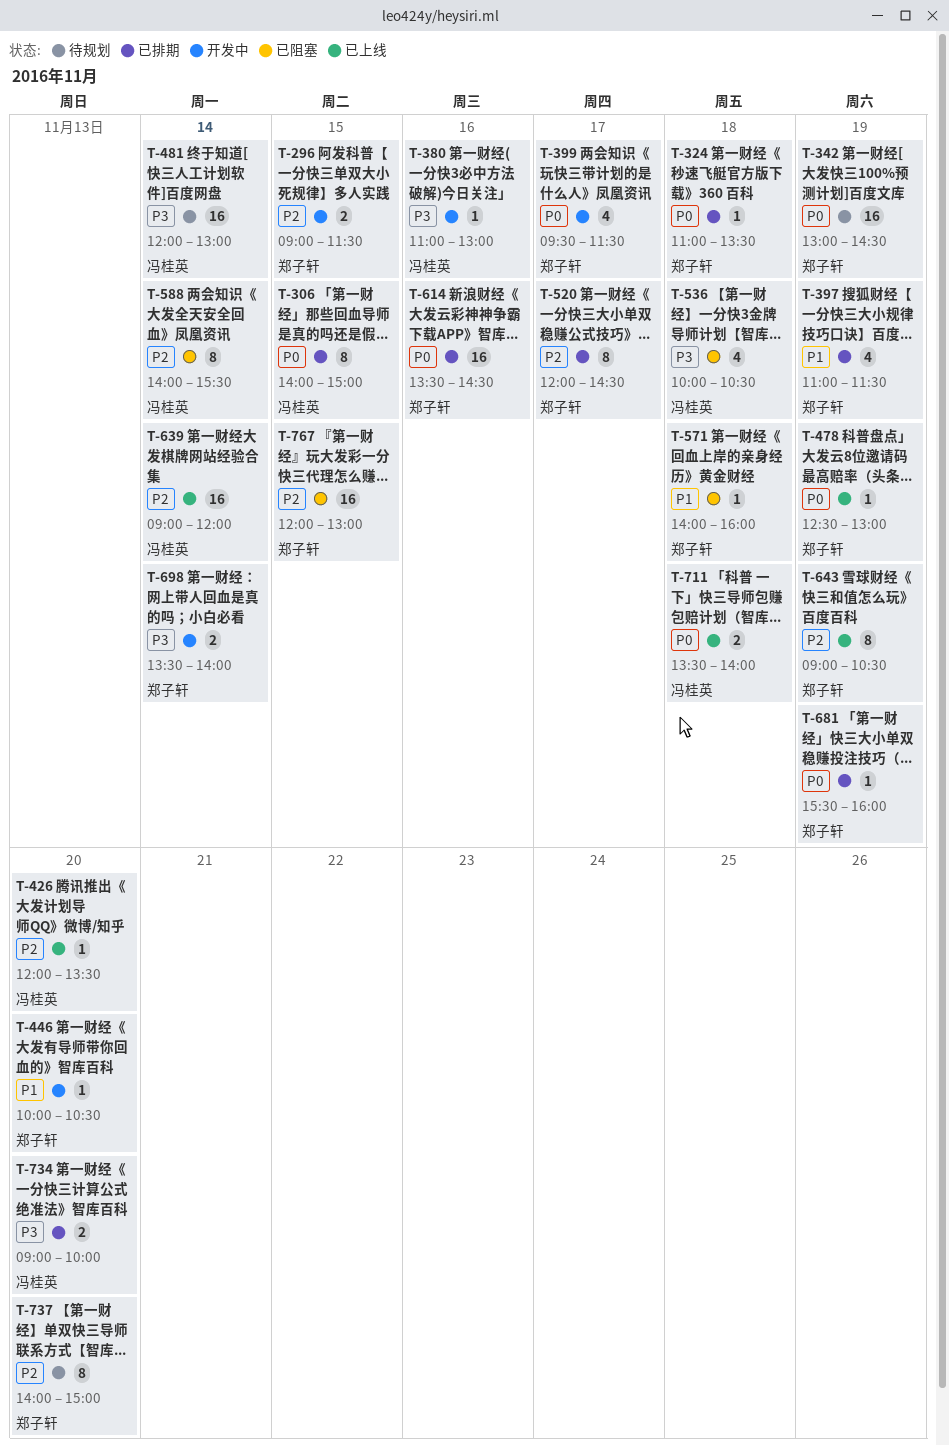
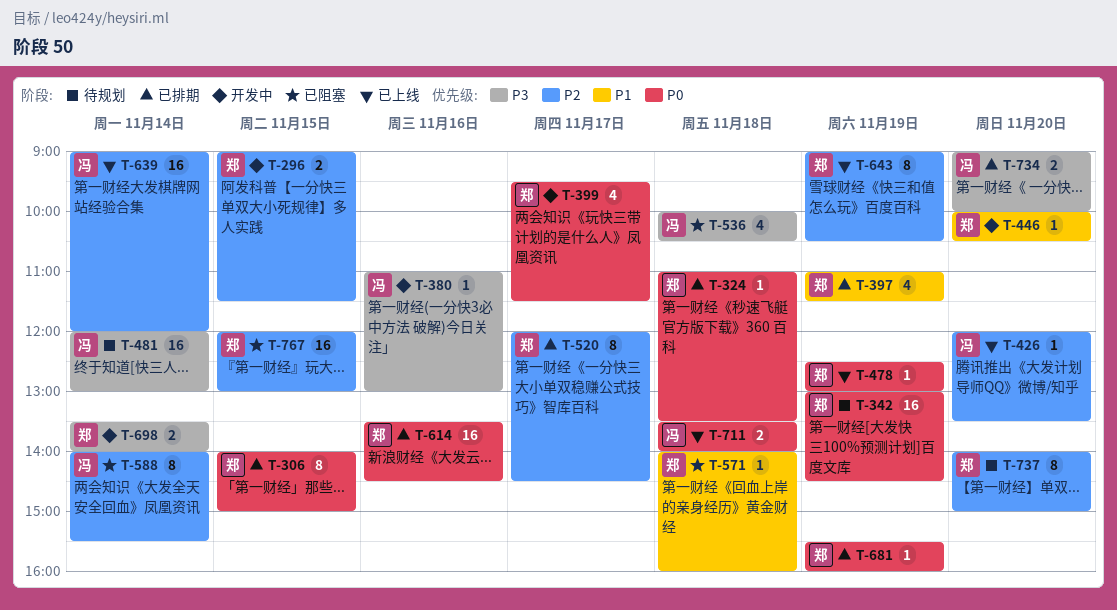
T-306, owner: 冯桂英 -> 郑子轩

